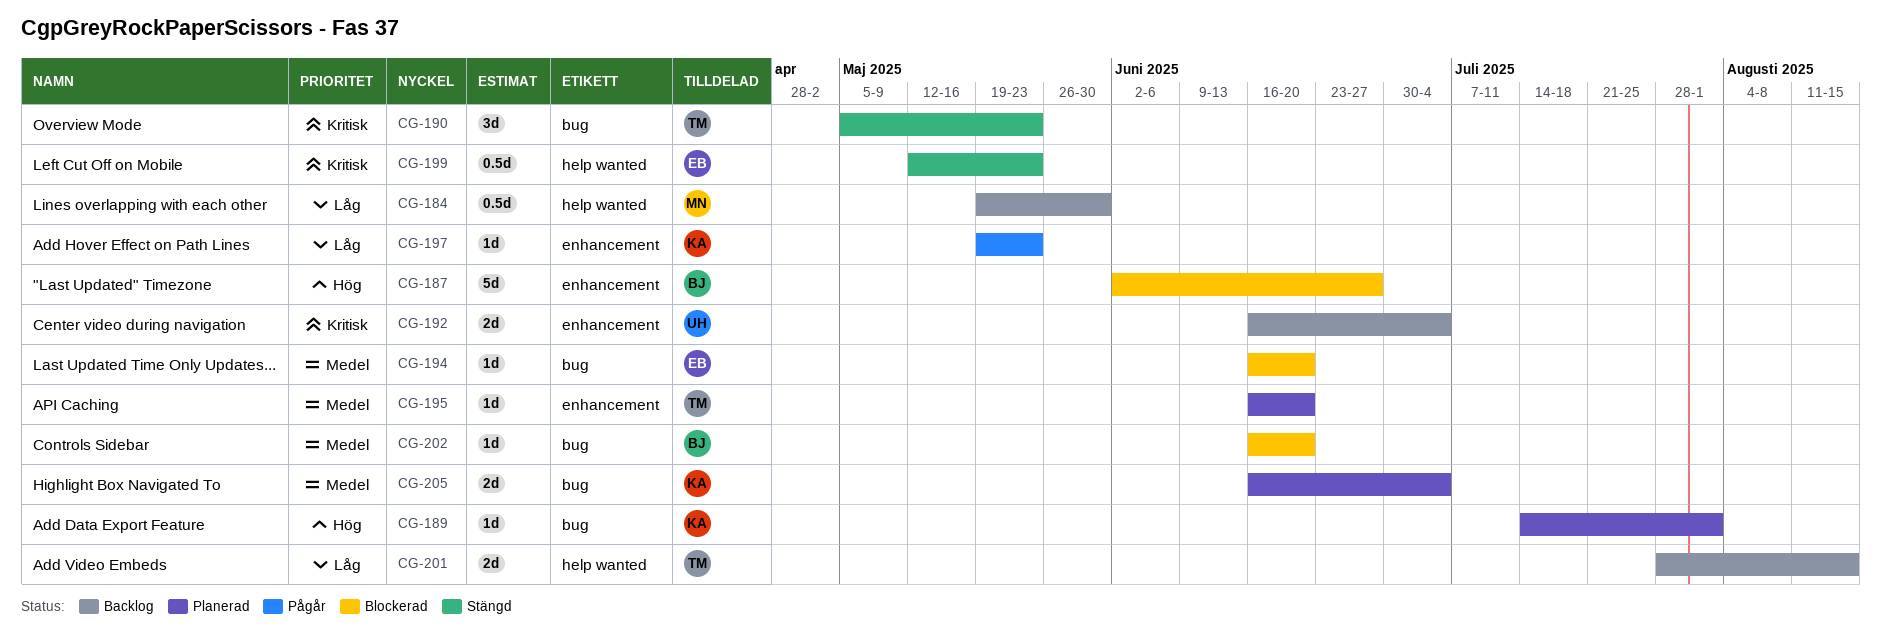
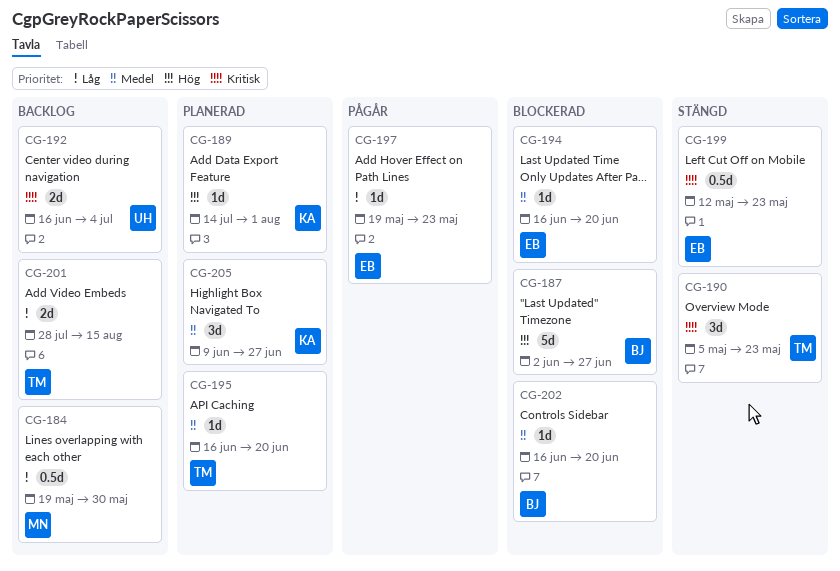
CG-197, owner: KA -> EB
CG-205, estimate: 2d -> 3d
CG-205, start: Jun 16 -> Jun 9
CG-205, due: Jul 4 -> Jun 27

